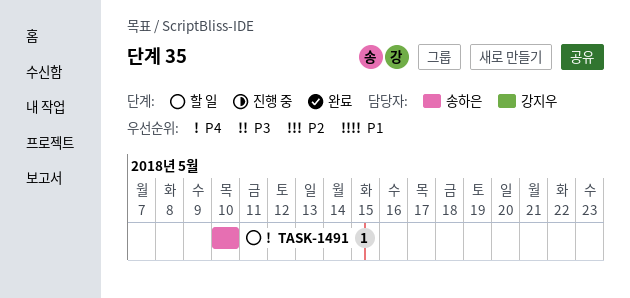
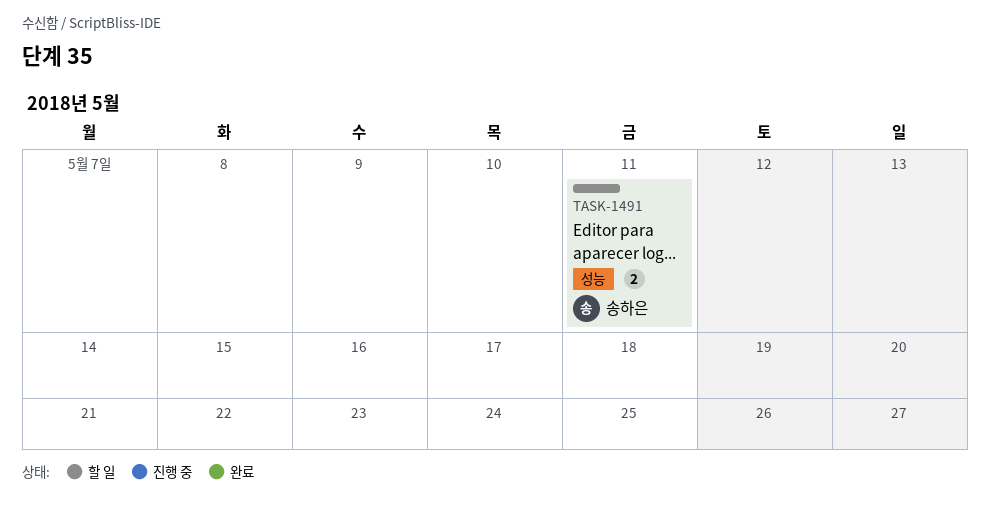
TASK-1491, estimate: 1 -> 2
TASK-1491, due: May 10 -> May 11

